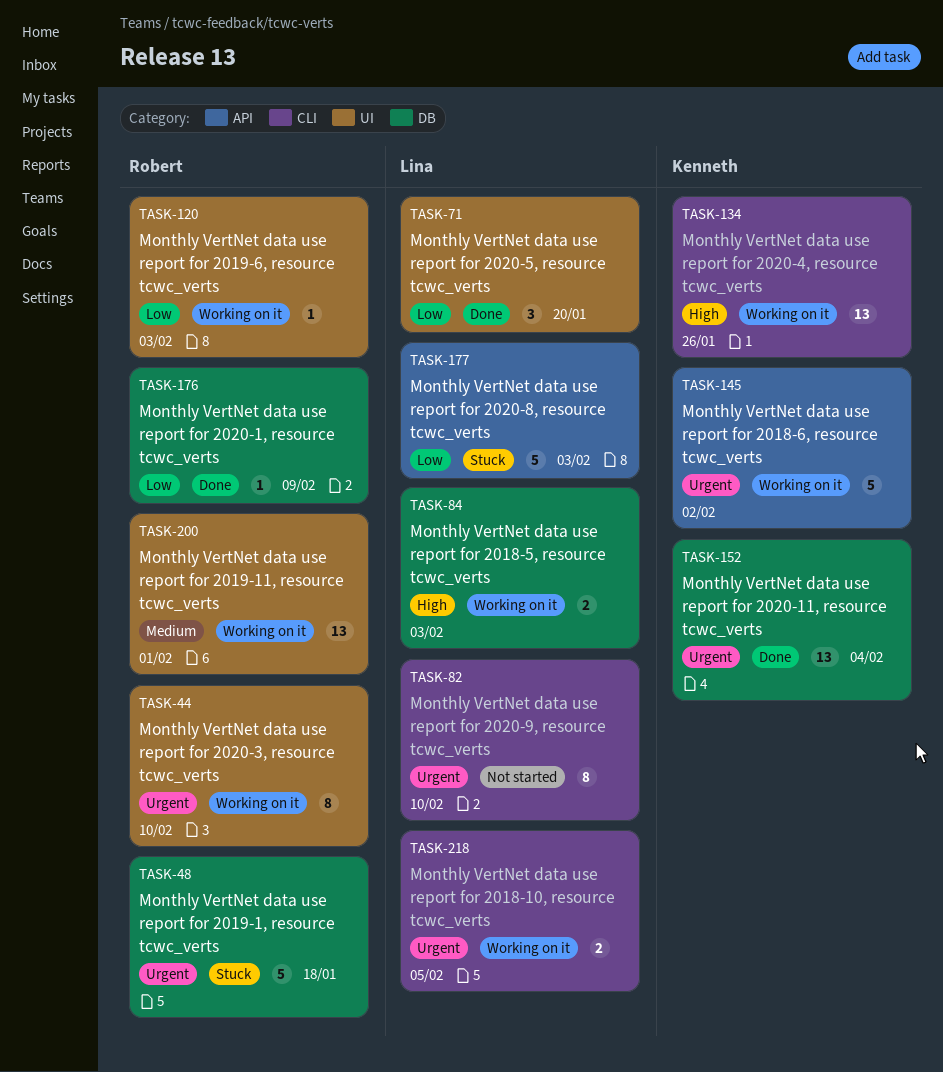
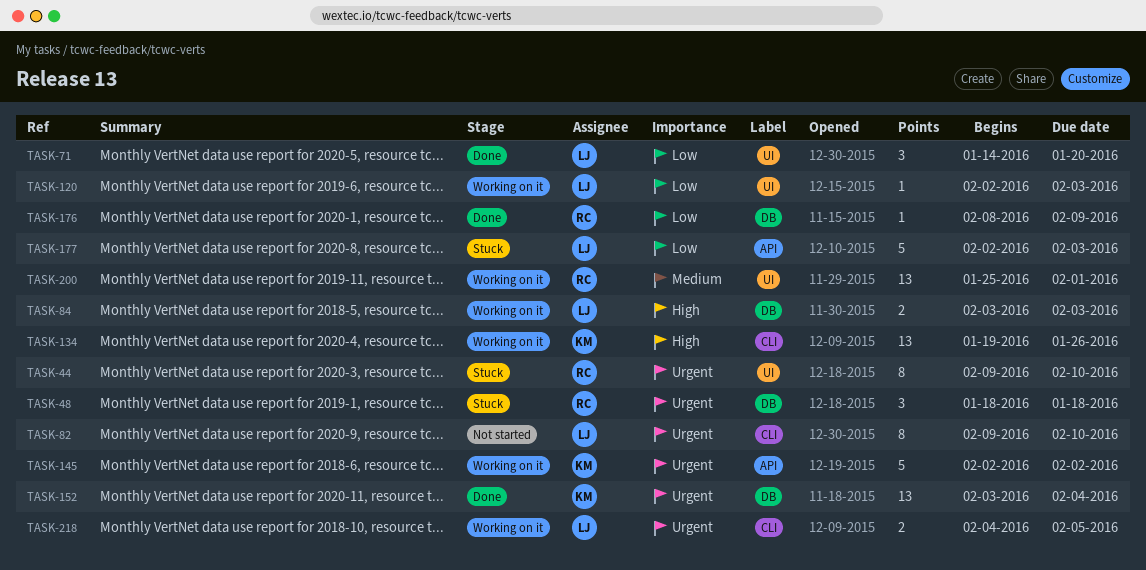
TASK-44, status: Working on it -> Stuck
TASK-48, estimate: 5 -> 3
TASK-120, owner: Robert -> Lina

